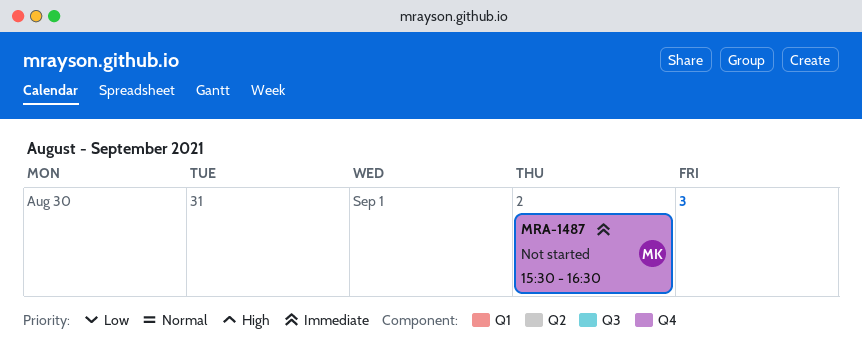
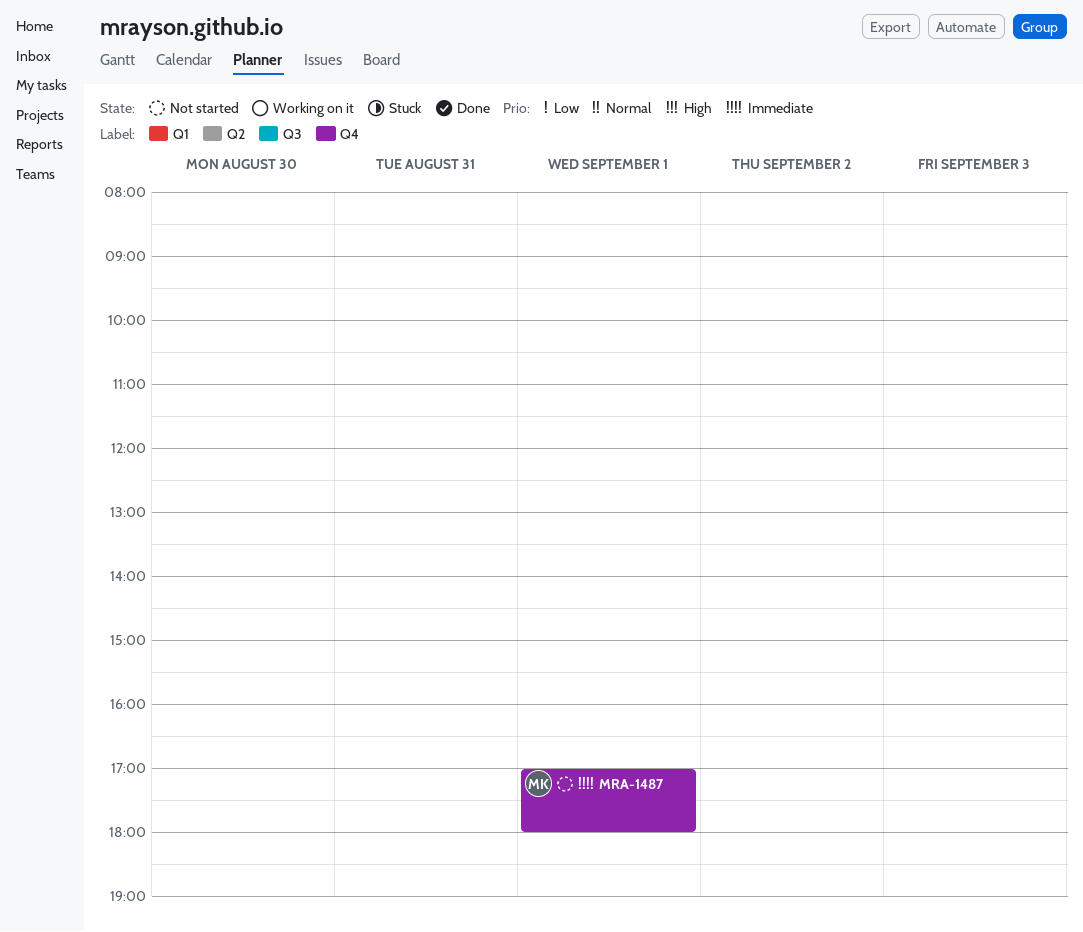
MRA-1487, day: Sep 2 -> Sep 1
MRA-1487, begins: 15:30 -> 17:00
MRA-1487, ends: 16:30 -> 18:00

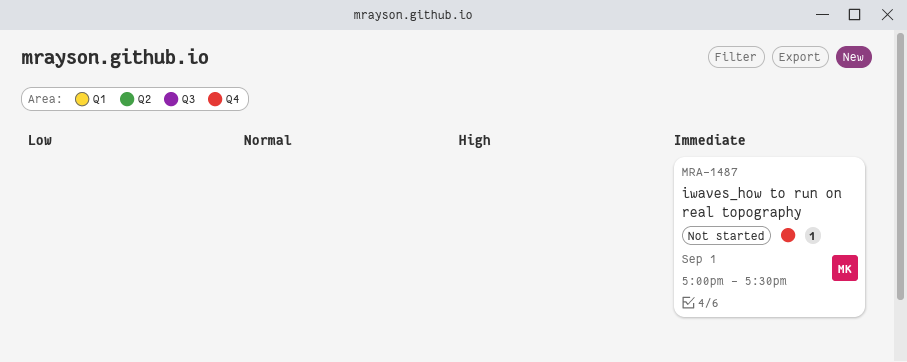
MRA-1487, ends: 18:00 -> 17:30

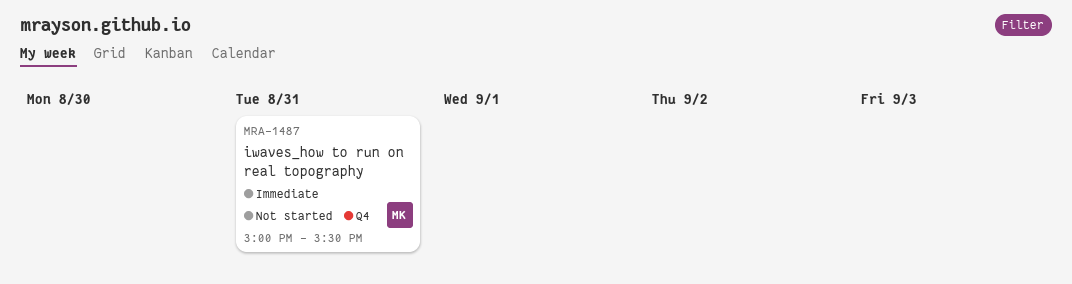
MRA-1487, day: Sep 1 -> Aug 31
MRA-1487, begins: 17:00 -> 15:00
MRA-1487, ends: 17:30 -> 15:30

